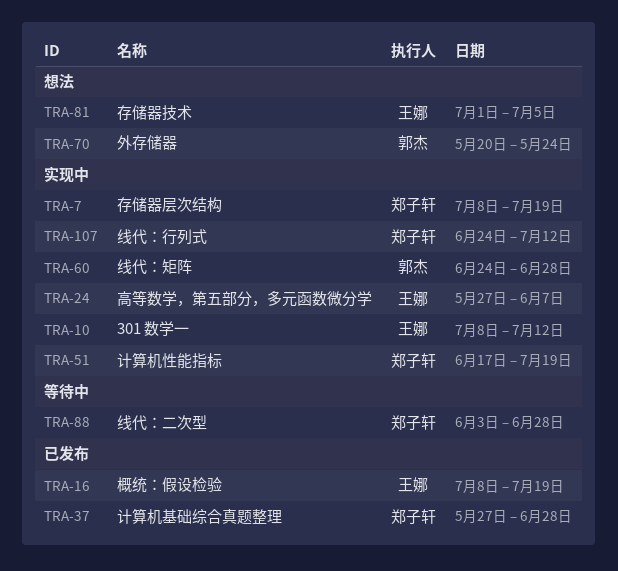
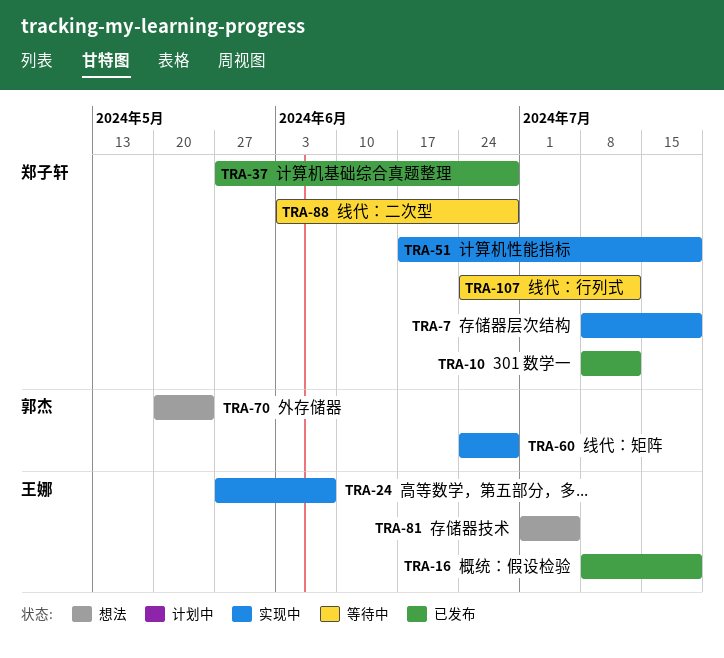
TRA-10, status: 实现中 -> 已发布
TRA-10, owner: 王娜 -> 郑子轩
TRA-107, status: 实现中 -> 等待中

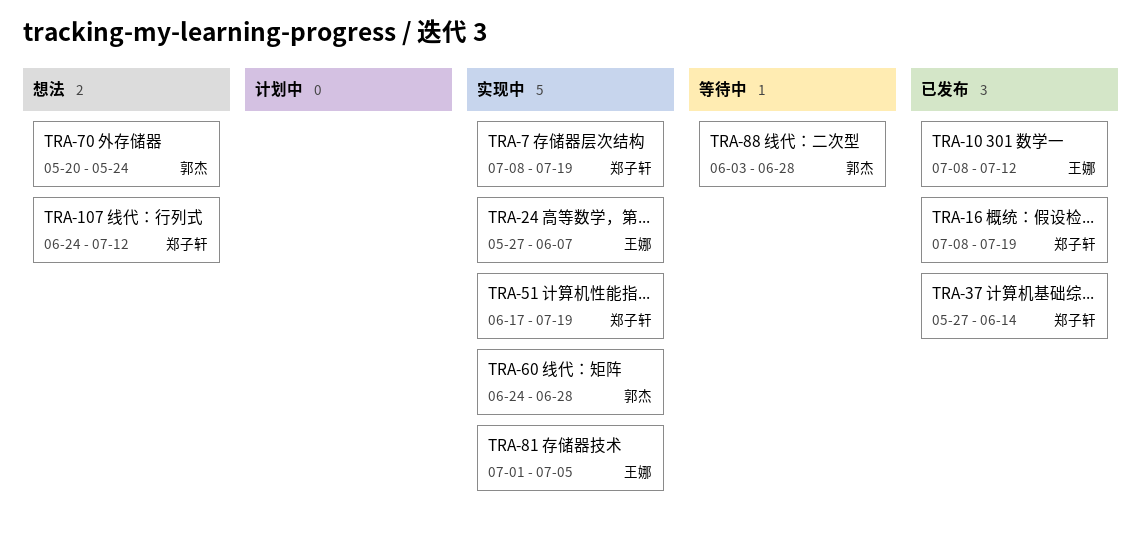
TRA-10, owner: 郑子轩 -> 王娜
TRA-16, owner: 王娜 -> 郑子轩
TRA-37, due: Jun 28 -> Jun 14
TRA-81, status: 想法 -> 实现中
TRA-88, owner: 郑子轩 -> 郭杰
TRA-107, status: 等待中 -> 想法

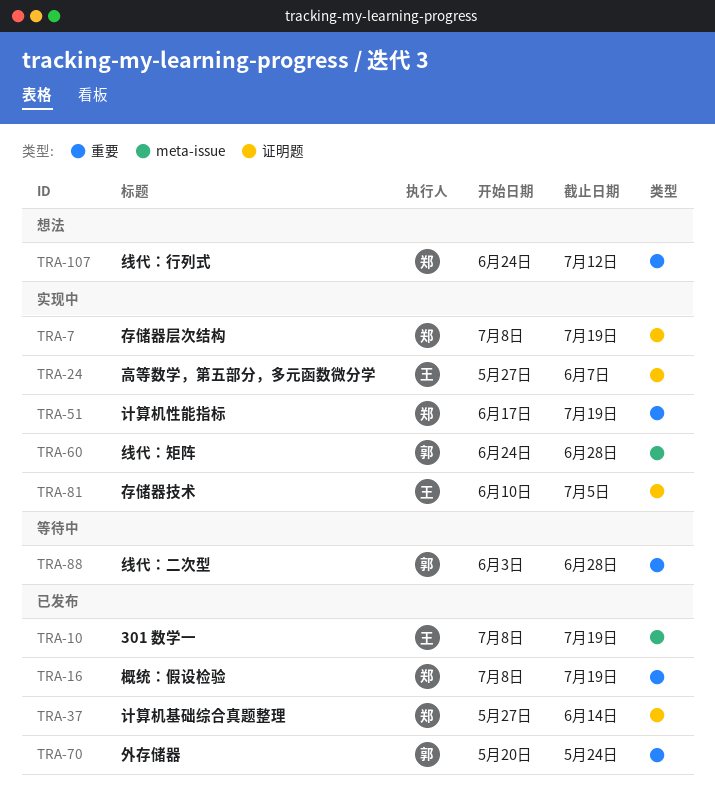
TRA-10, due: Jul 12 -> Jul 19
TRA-70, status: 想法 -> 已发布
TRA-81, start: Jul 1 -> Jun 10

